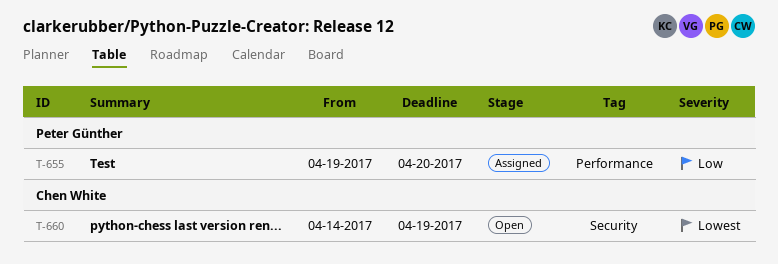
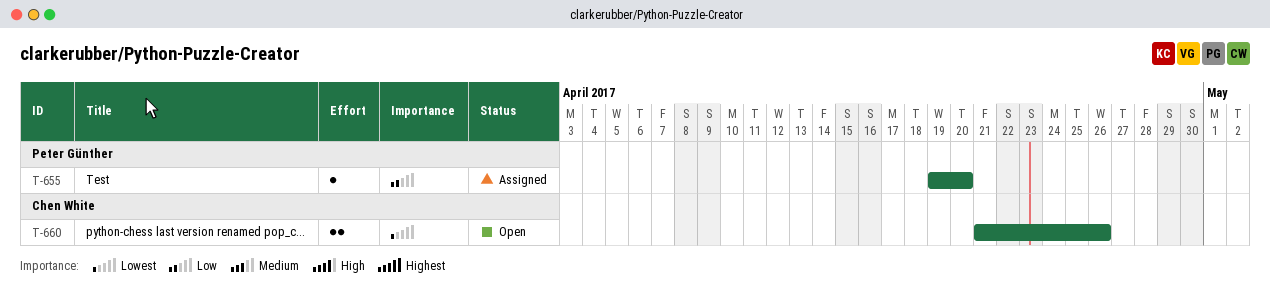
T-660, start: Apr 14 -> Apr 21
T-660, due: Apr 19 -> Apr 26

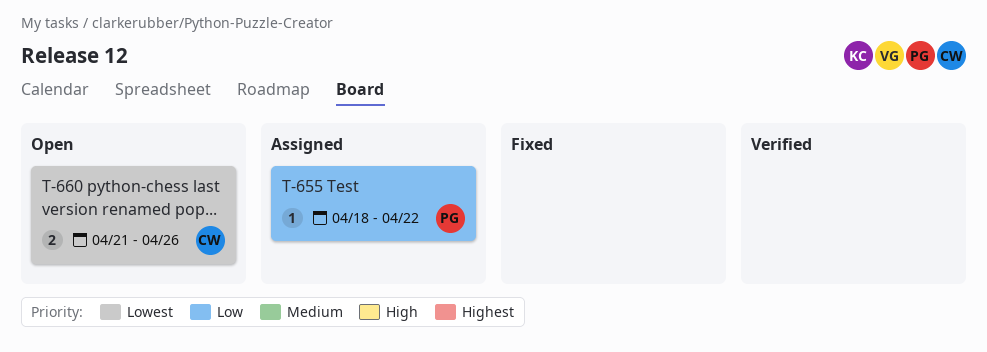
T-655, start: Apr 19 -> Apr 18
T-655, due: Apr 20 -> Apr 22

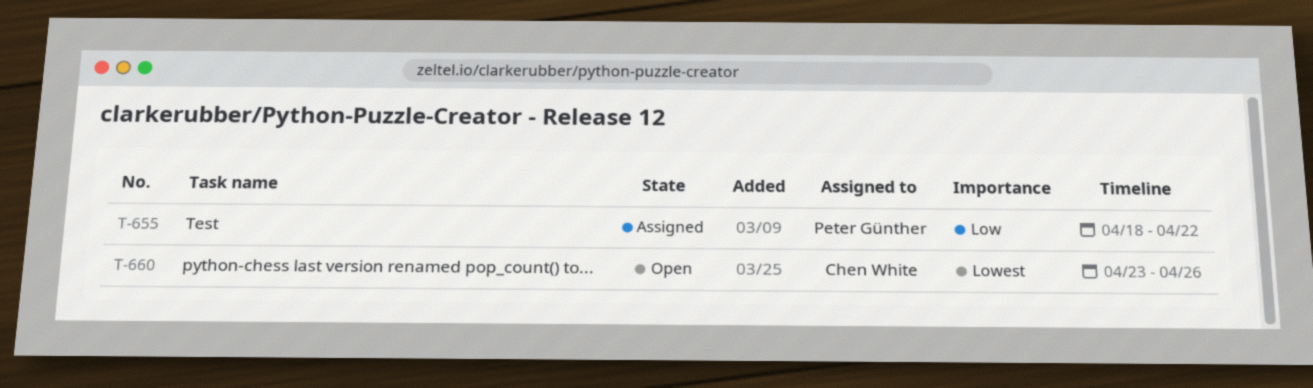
T-660, start: Apr 21 -> Apr 23

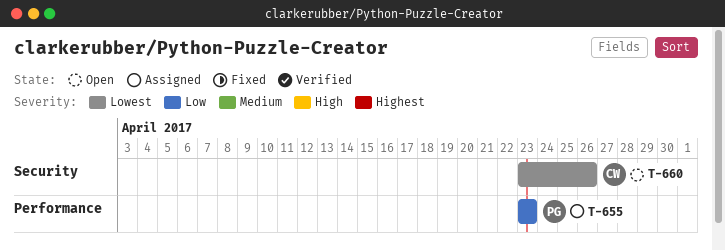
T-655, start: Apr 18 -> Apr 23
T-655, due: Apr 22 -> Apr 23

